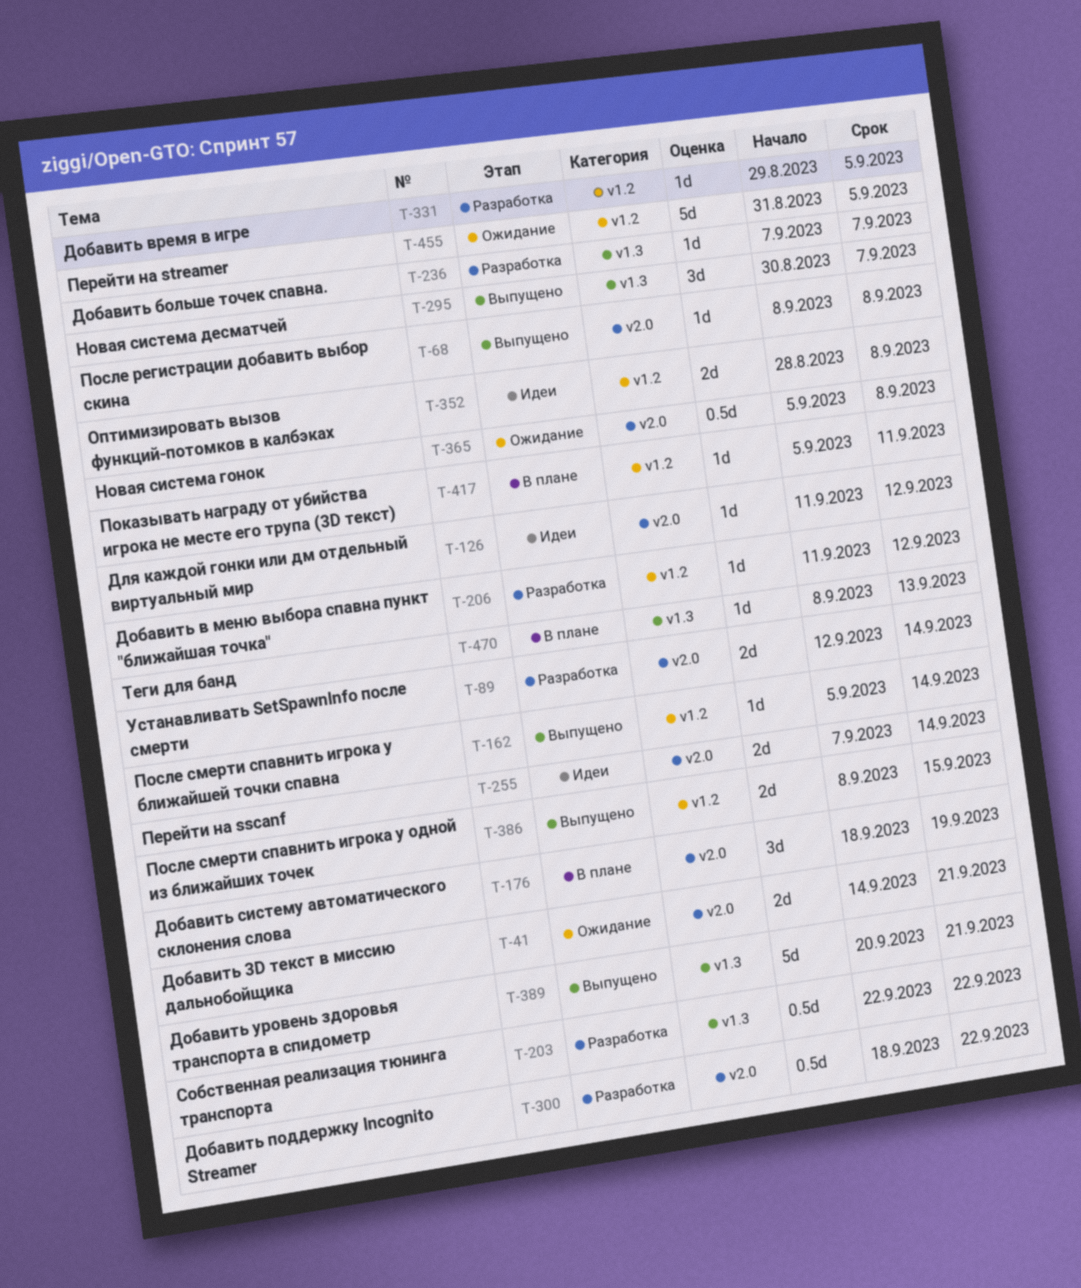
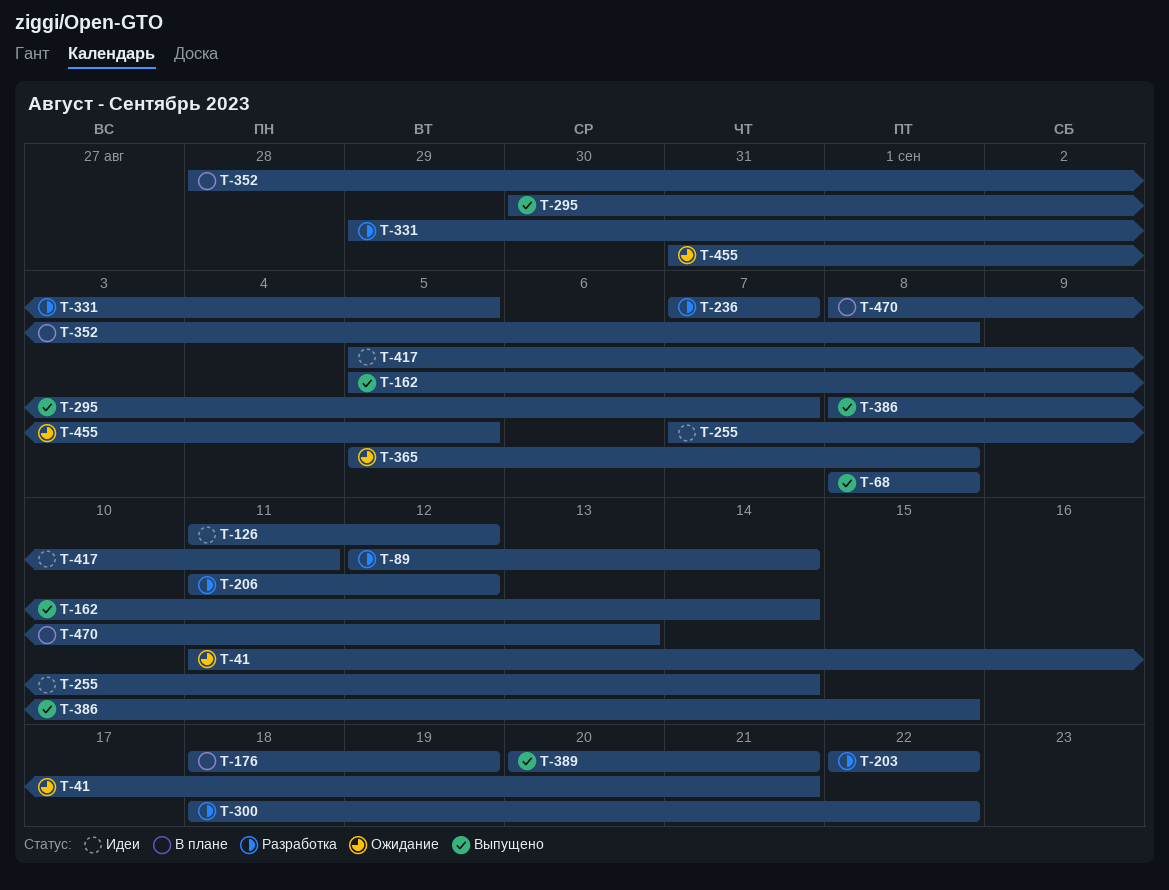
T-41, start: Sep 14 -> Sep 11
T-352, status: Идеи -> В плане
T-417, status: В плане -> Идеи

